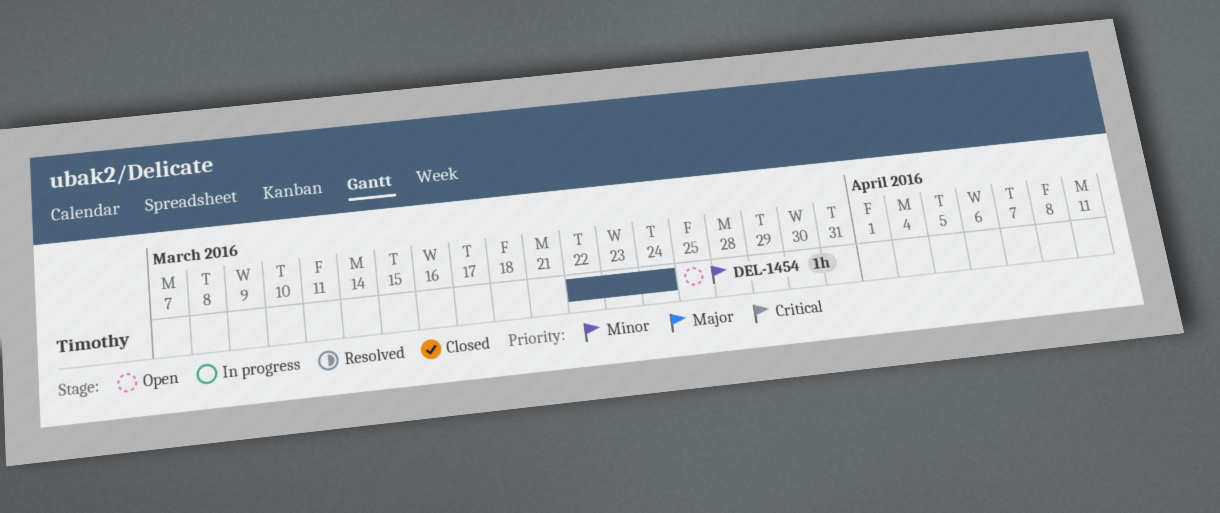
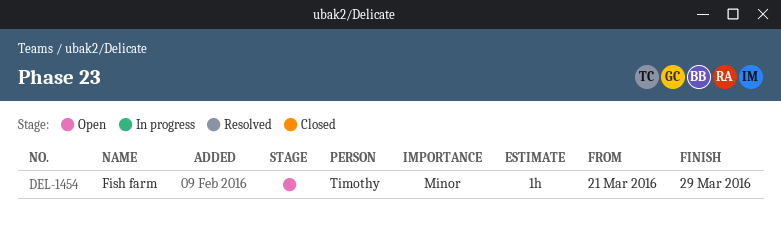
DEL-1454, start: Mar 22 -> Mar 21
DEL-1454, due: Mar 24 -> Mar 29

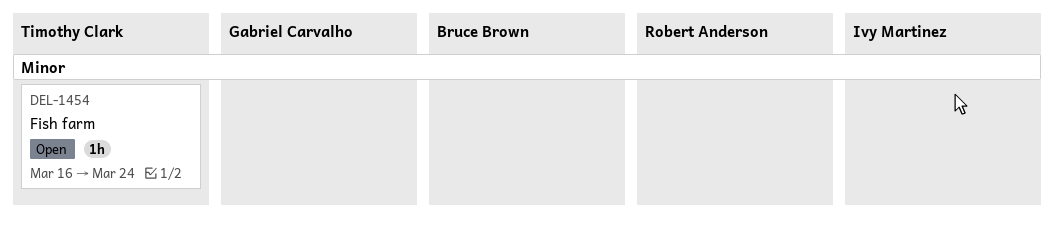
DEL-1454, start: Mar 21 -> Mar 16
DEL-1454, due: Mar 29 -> Mar 24

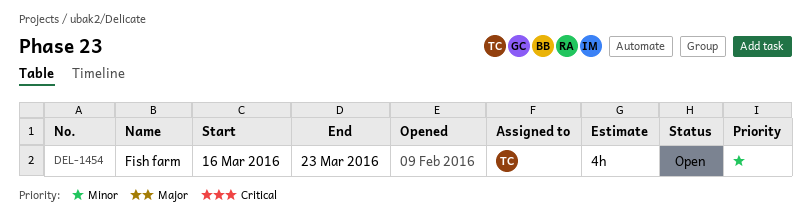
DEL-1454, estimate: 1h -> 4h
DEL-1454, due: Mar 24 -> Mar 23

